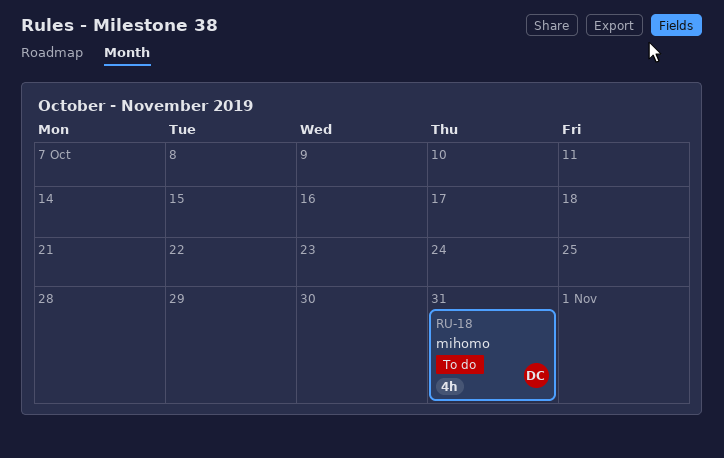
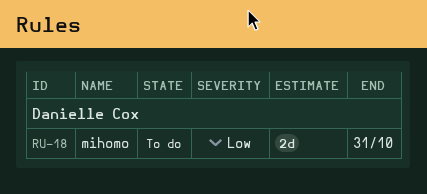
RU-18, estimate: 4h -> 2d

